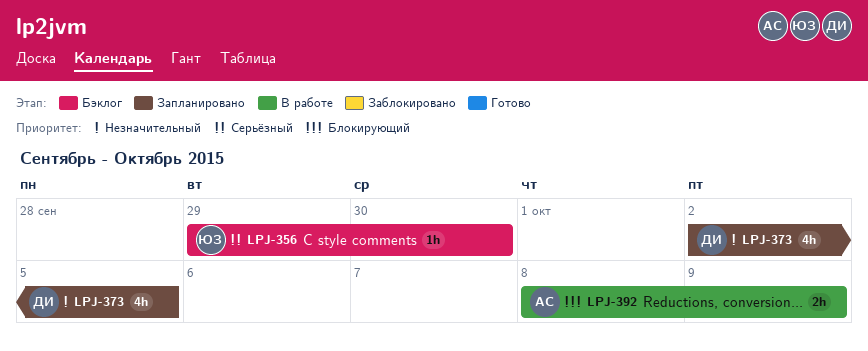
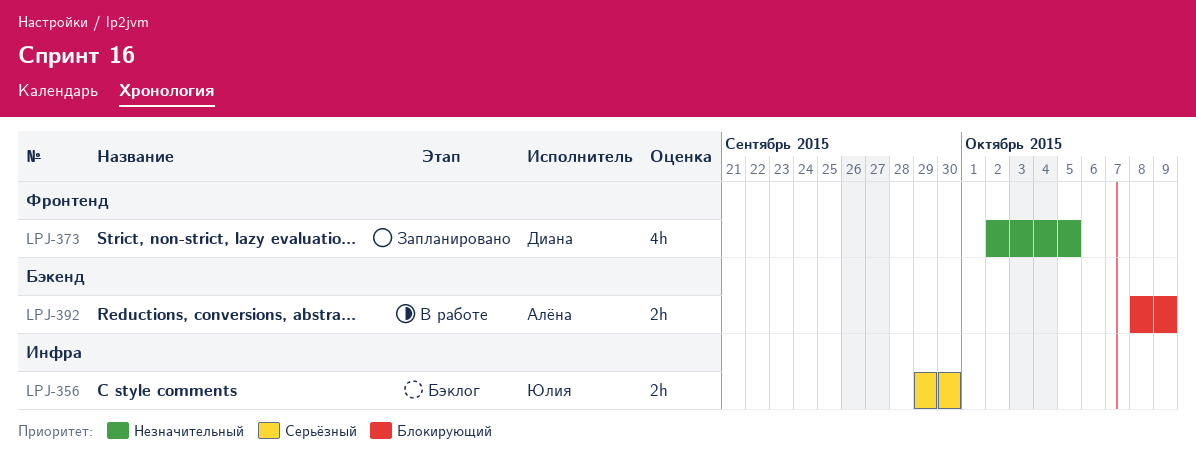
LPJ-356, estimate: 1h -> 2h

